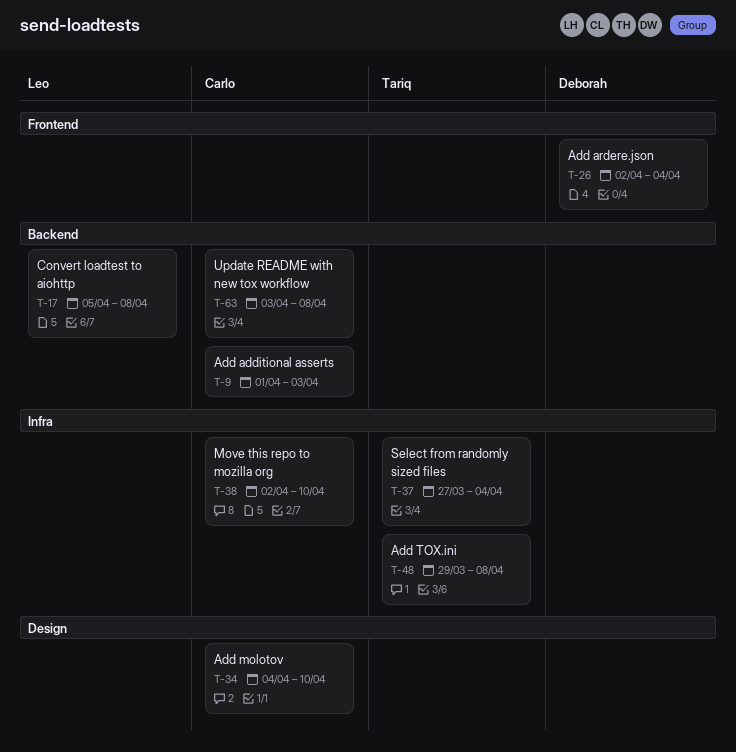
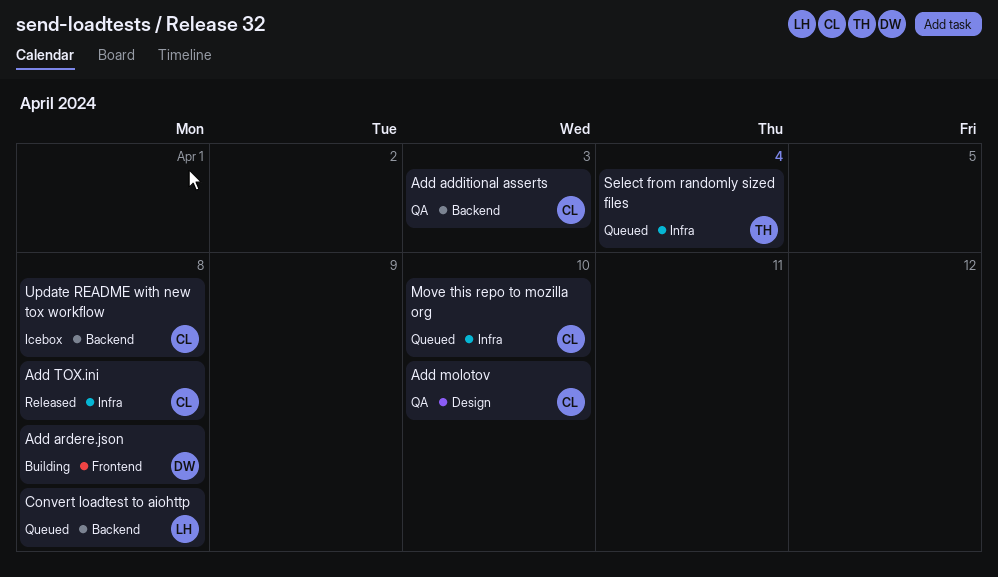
Add ardere.json, due: Apr 4 -> Apr 8
Add TOX.ini, owner: Tariq -> Carlo

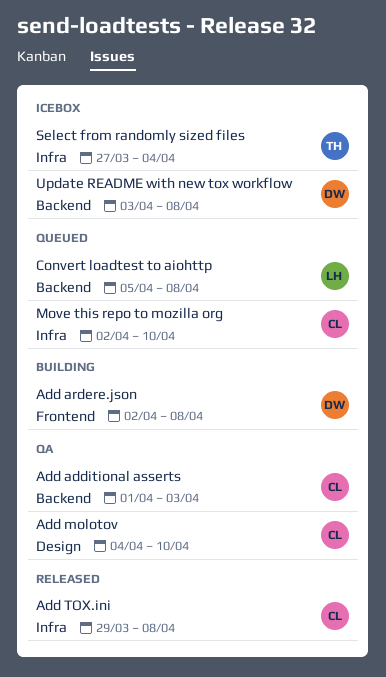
Select from randomly sized files, status: Queued -> Icebox
Update README with new tox workflow, owner: CL -> DW

